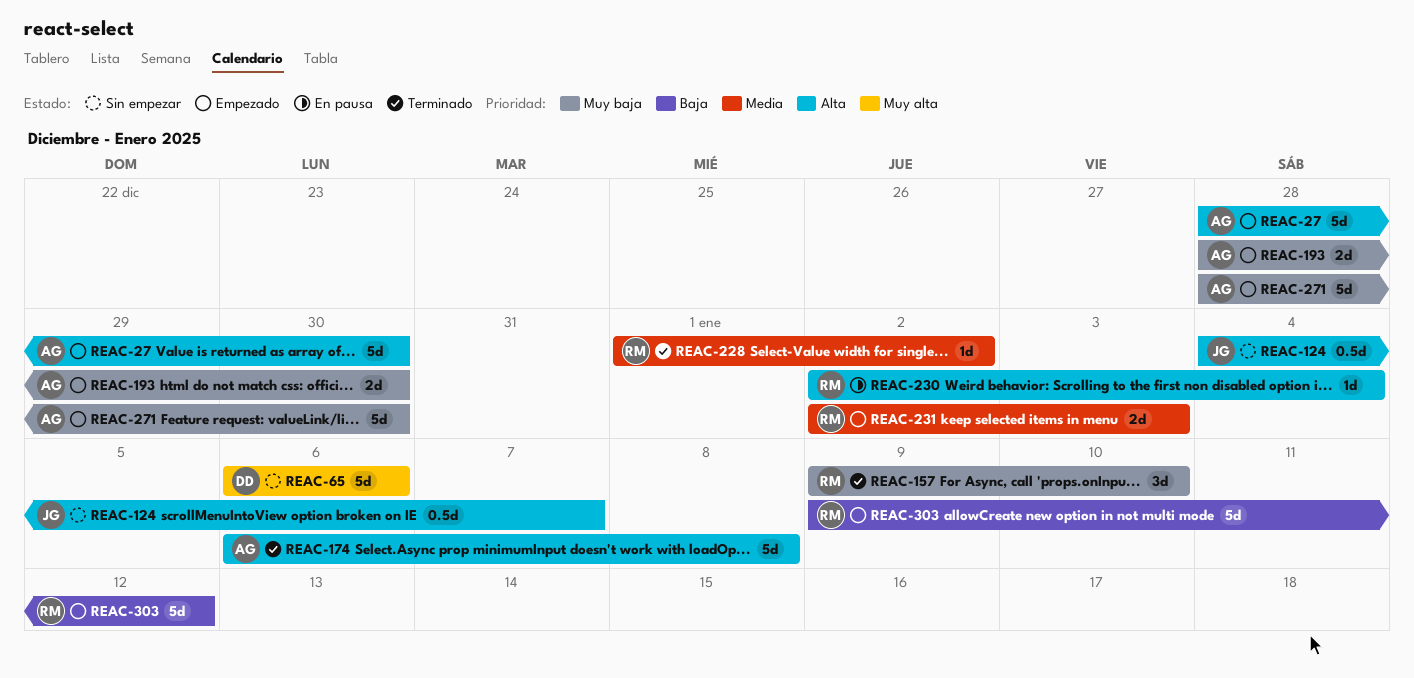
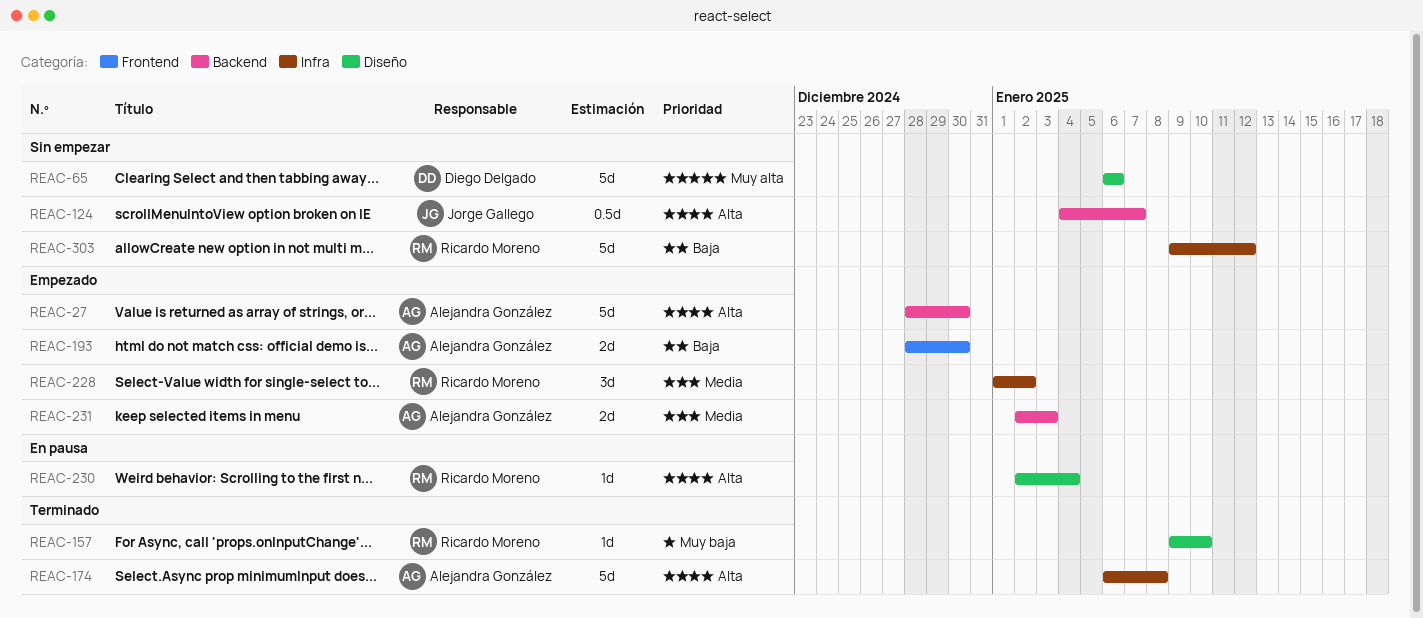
REAC-157, estimate: 3d -> 1d
REAC-193, priority: Muy baja -> Baja
REAC-228, status: Terminado -> Empezado
REAC-228, estimate: 1d -> 3d
REAC-231, owner: Ricardo Moreno -> Alejandra González
REAC-271: present -> none
REAC-303, status: Empezado -> Sin empezar

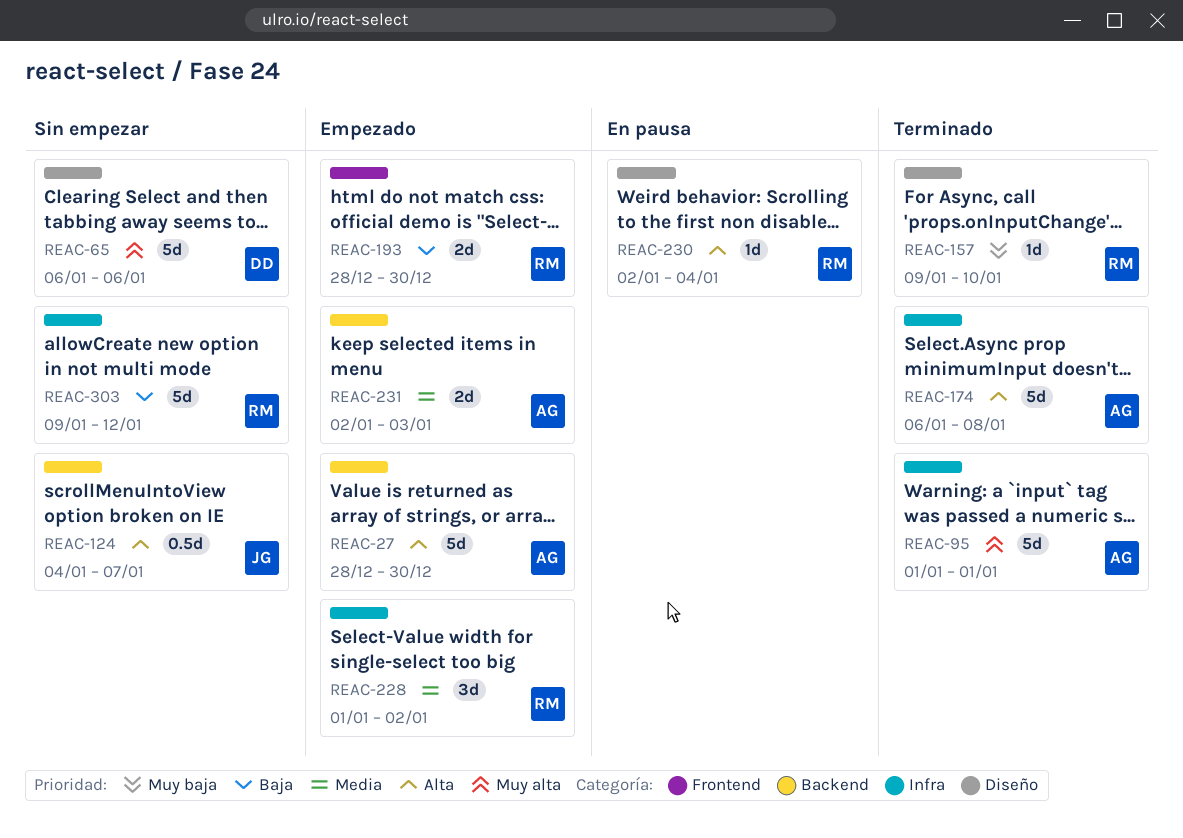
REAC-95: none -> present
REAC-193, owner: Alejandra González -> Ricardo Moreno

